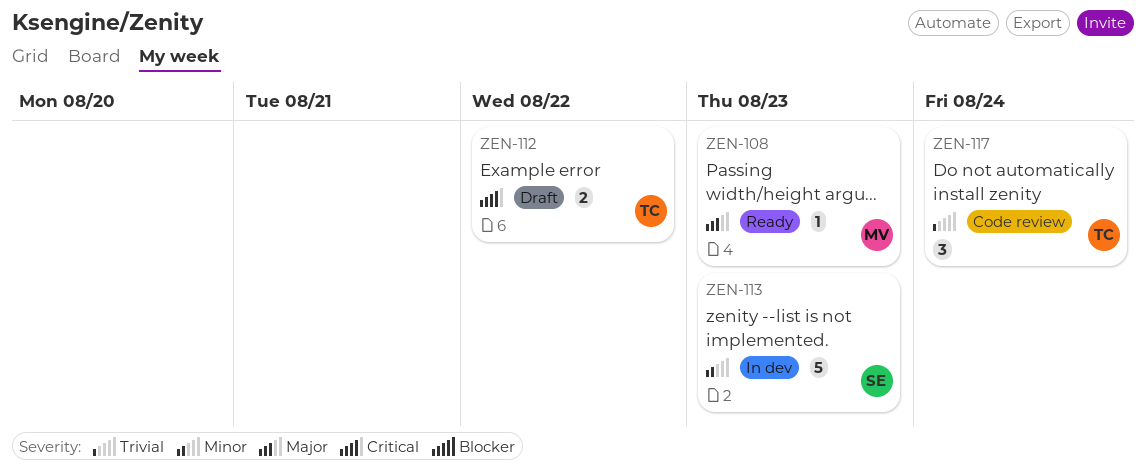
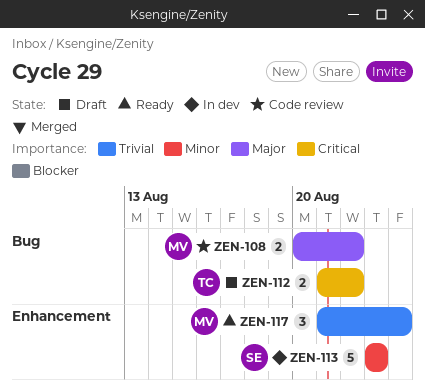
ZEN-108, status: Ready -> Code review
ZEN-108, estimate: 1 -> 2
ZEN-108, due: Aug 23 -> Aug 22
ZEN-117, status: Code review -> Ready
ZEN-117, owner: TC -> MV

